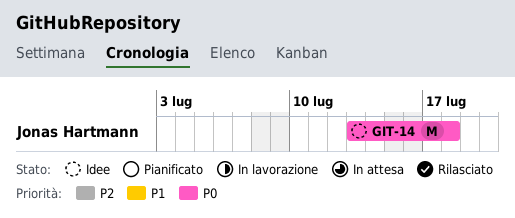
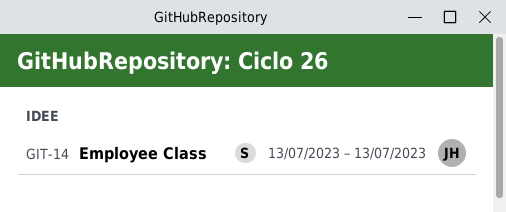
GIT-14, estimate: M -> S
GIT-14, due: Jul 18 -> Jul 13

